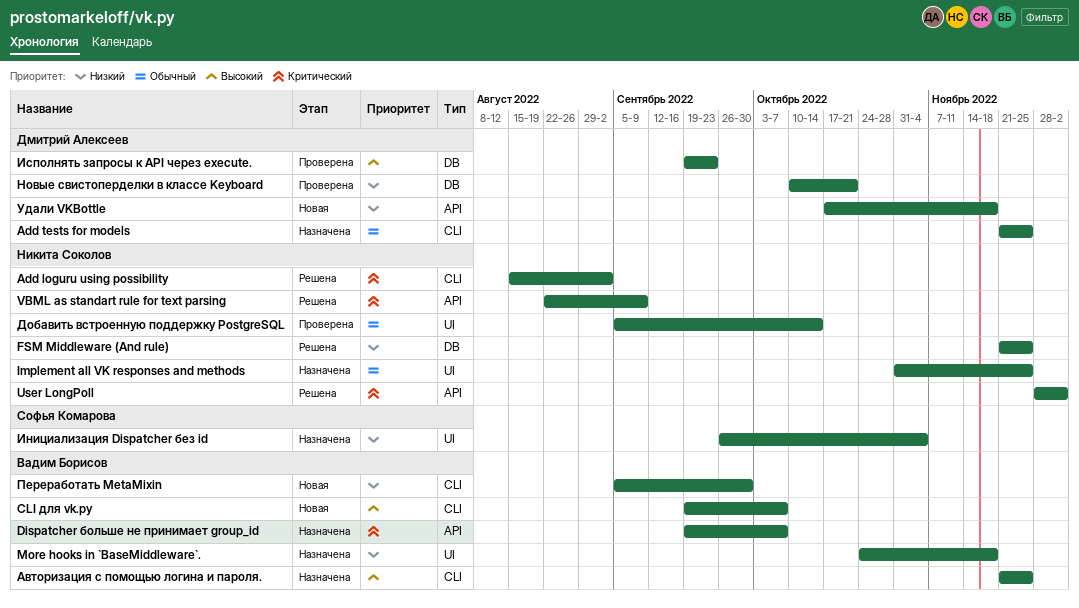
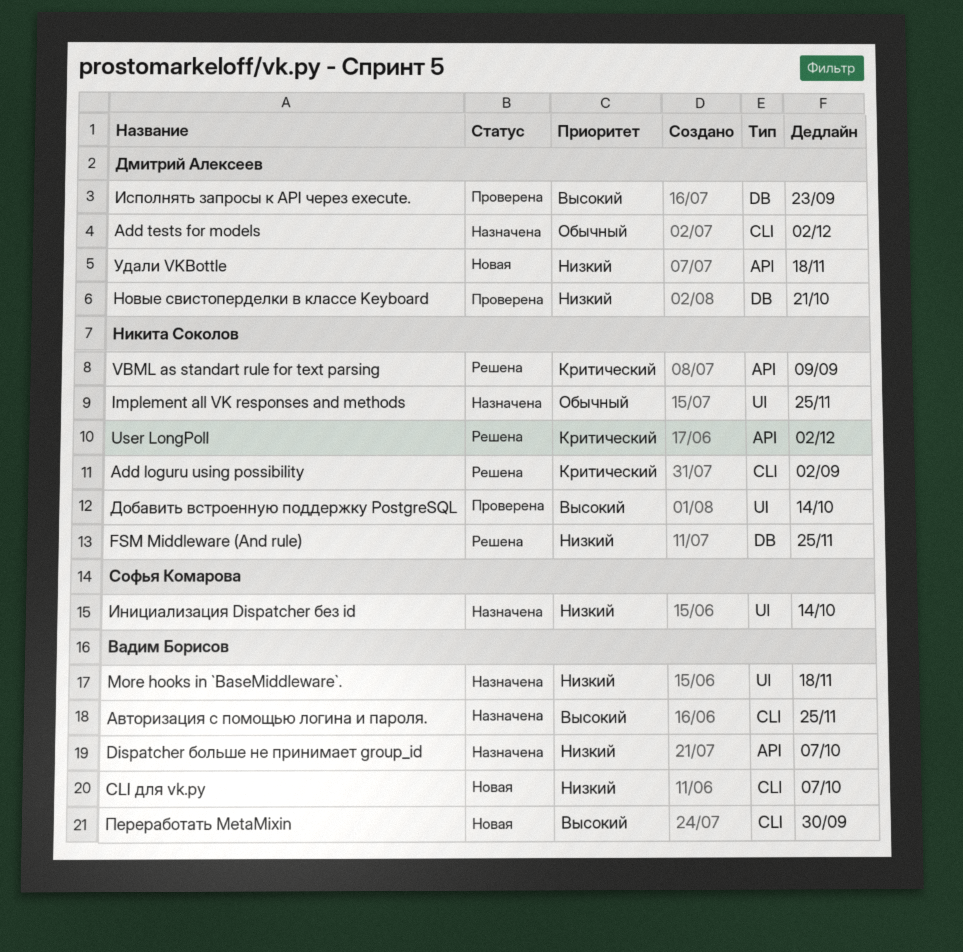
Add tests for models, due: Nov 25 -> Dec 2
CLI для vk.py, priority: Высокий -> Низкий
Dispatcher больше не принимает group_id, priority: Критический -> Низкий
Добавить встроенную поддержку PostgreSQL, priority: Обычный -> Высокий
Инициализация Dispatcher без id, due: Nov 4 -> Oct 14
Переработать MetaMixin, priority: Низкий -> Высокий

